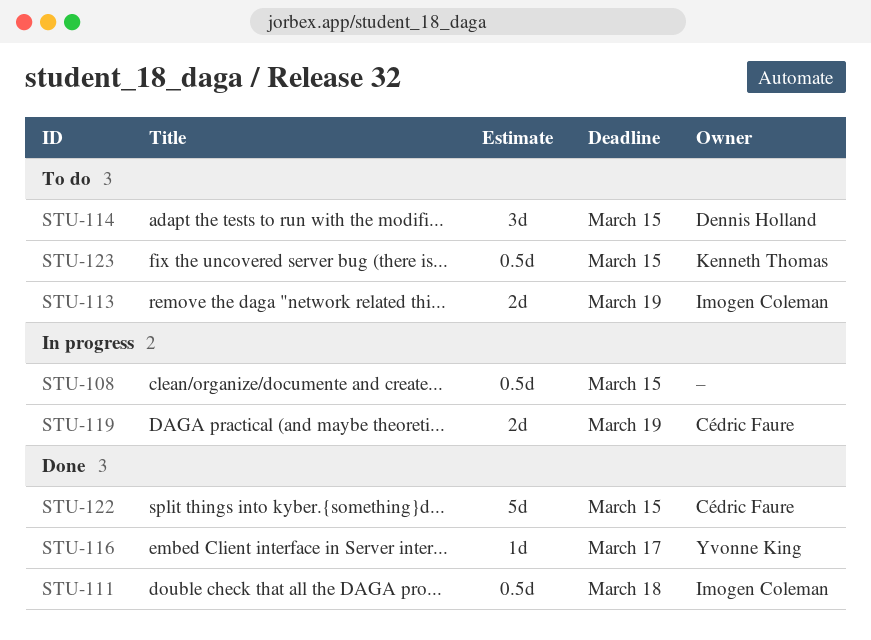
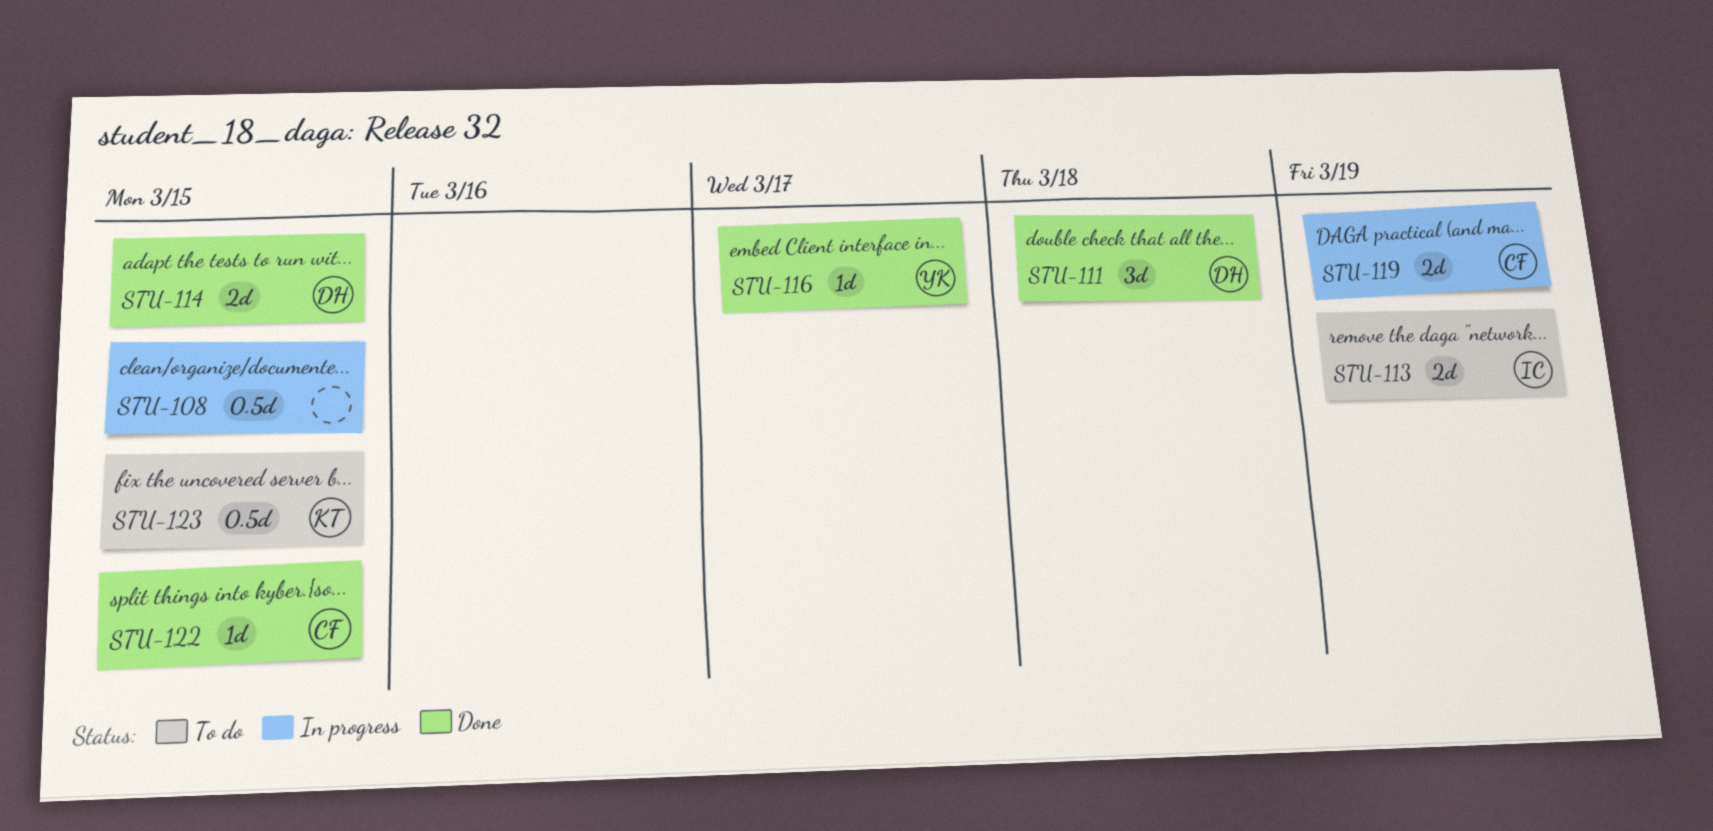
STU-111, owner: Imogen Coleman -> Dennis Holland
STU-111, estimate: 0.5d -> 3d
STU-114, status: To do -> Done
STU-114, estimate: 3d -> 2d
STU-122, estimate: 5d -> 1d

